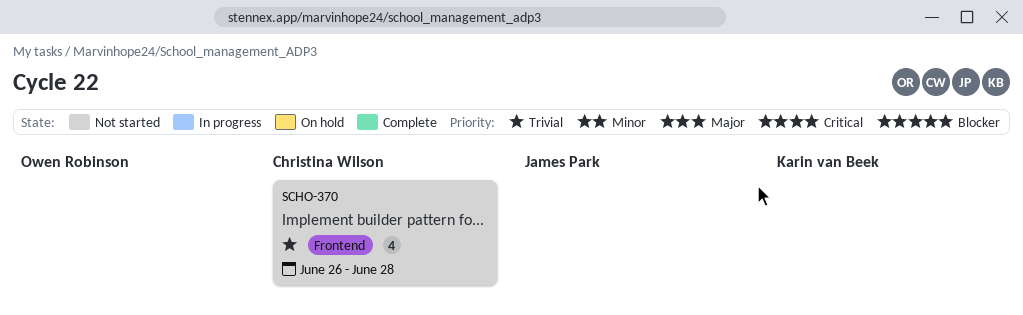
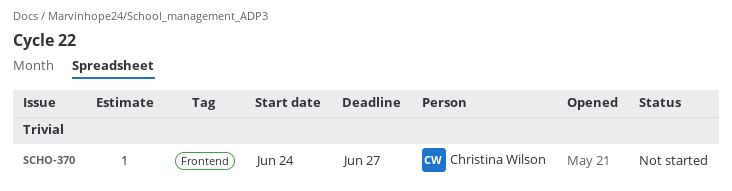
SCHO-370, estimate: 4 -> 1
SCHO-370, start: Jun 26 -> Jun 24
SCHO-370, due: Jun 28 -> Jun 27

